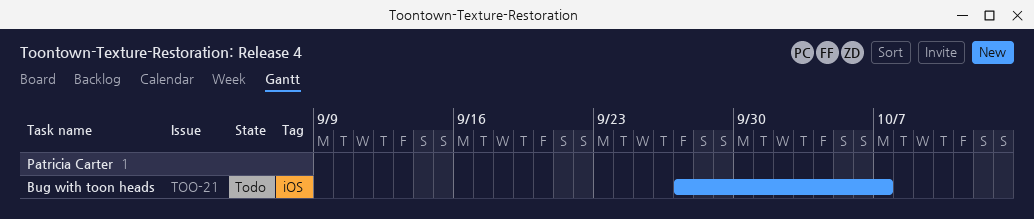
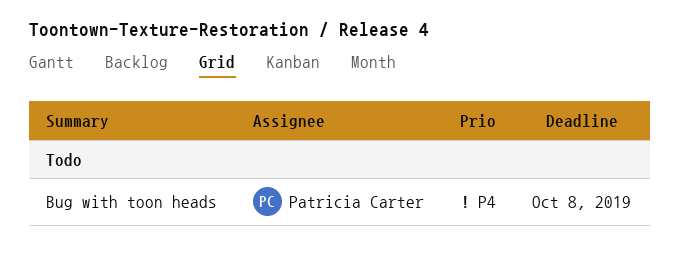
Bug with toon heads, due: Oct 7 -> Oct 8

